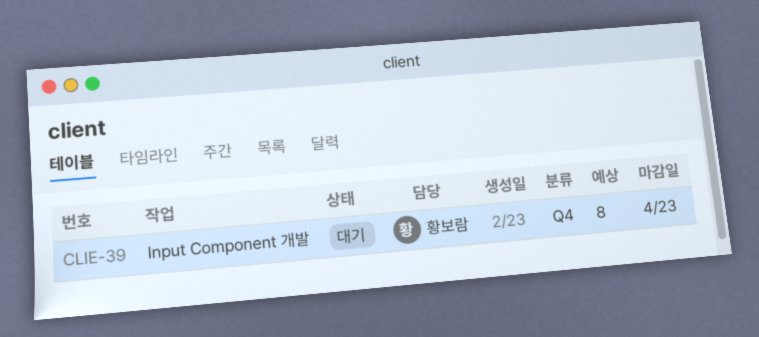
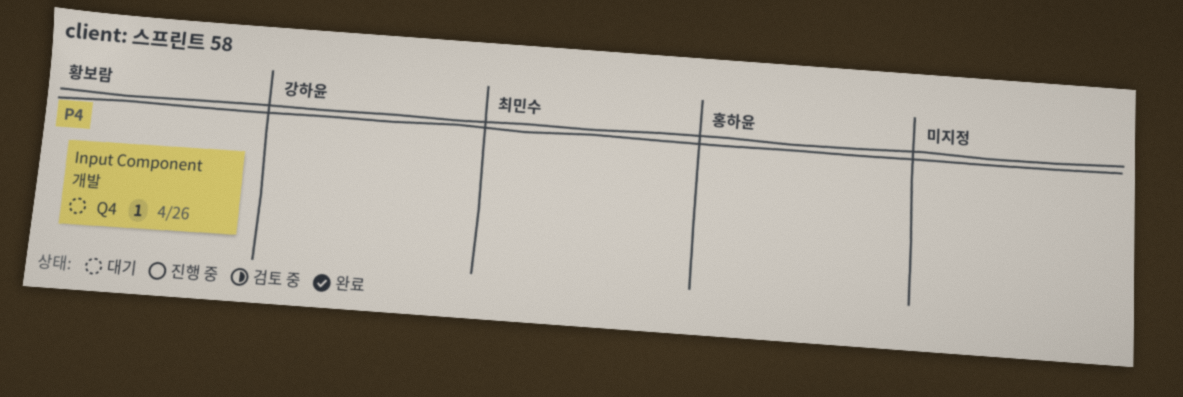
Input Component 개발, estimate: 8 -> 1
Input Component 개발, due: Apr 23 -> Apr 26

